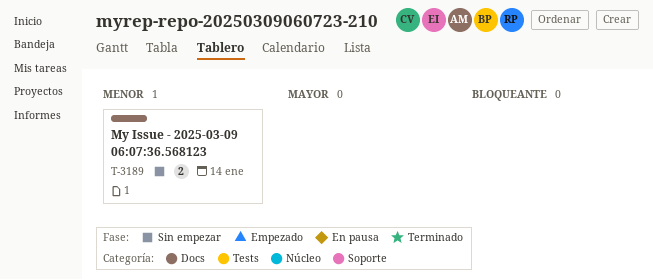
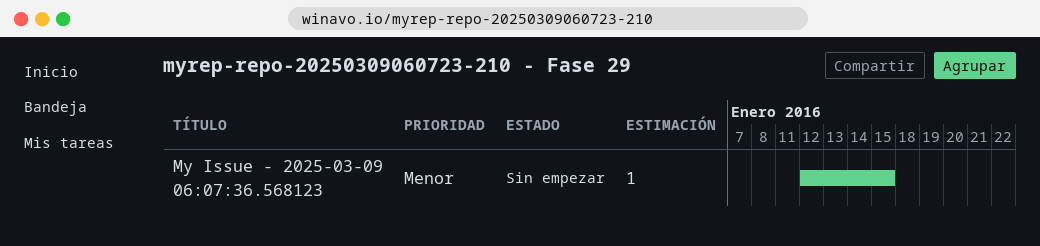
My Issue - 2025-03-09 06:07:36.568123, estimate: 2 -> 1
My Issue - 2025-03-09 06:07:36.568123, due: Jan 14 -> Jan 15

